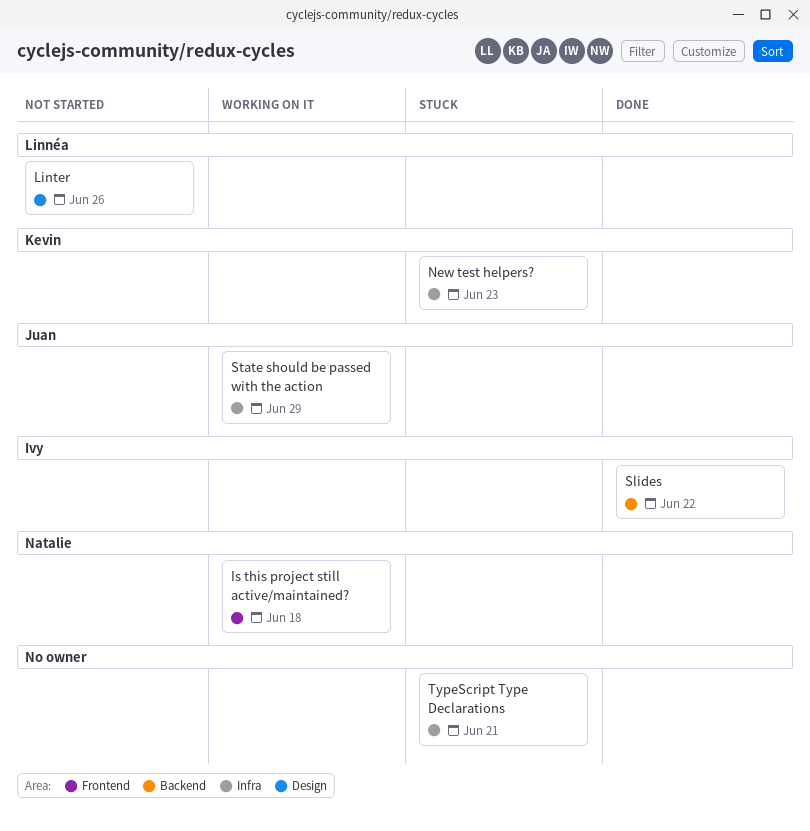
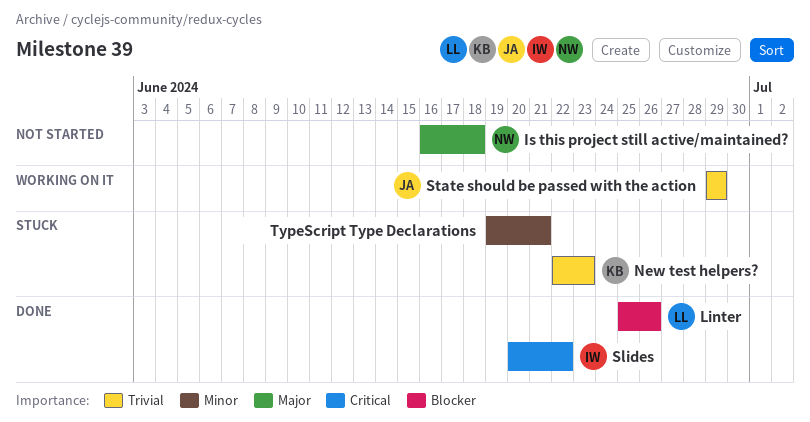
Is this project still active/maintained?, status: Working on it -> Not started
Linter, status: Not started -> Done

